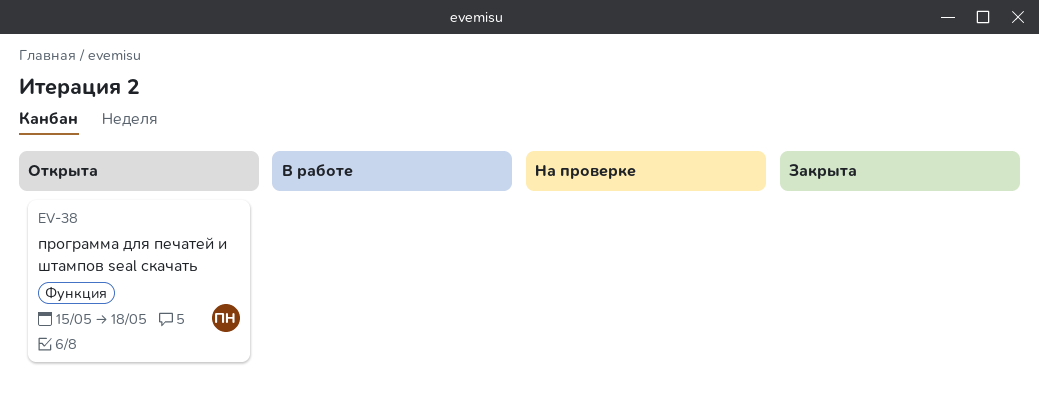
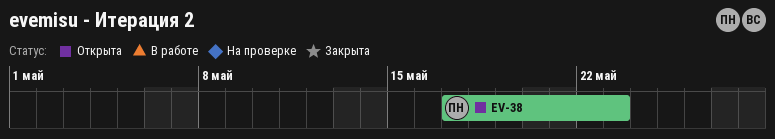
EV-38, start: May 15 -> May 17
EV-38, due: May 18 -> May 23

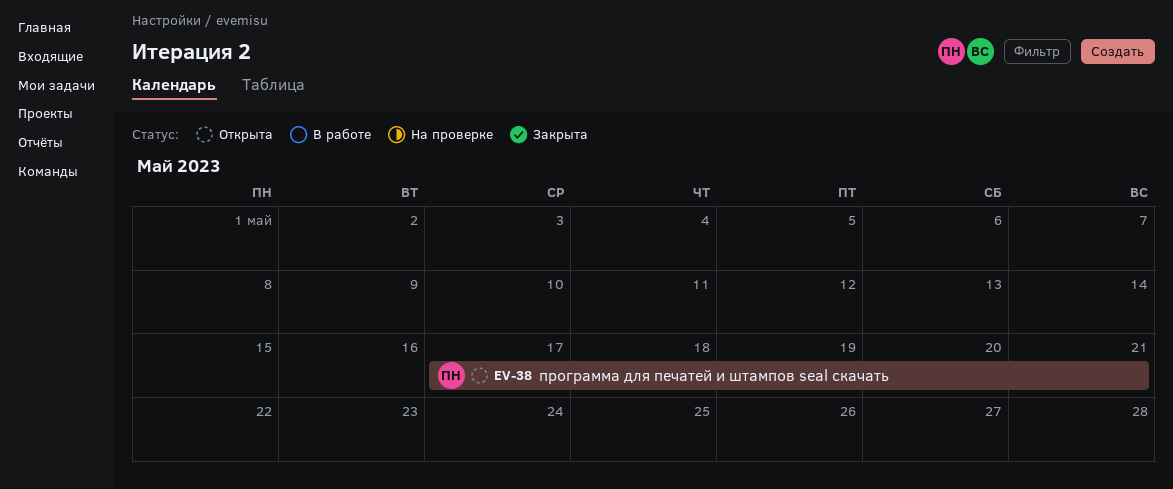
EV-38, due: May 23 -> May 21

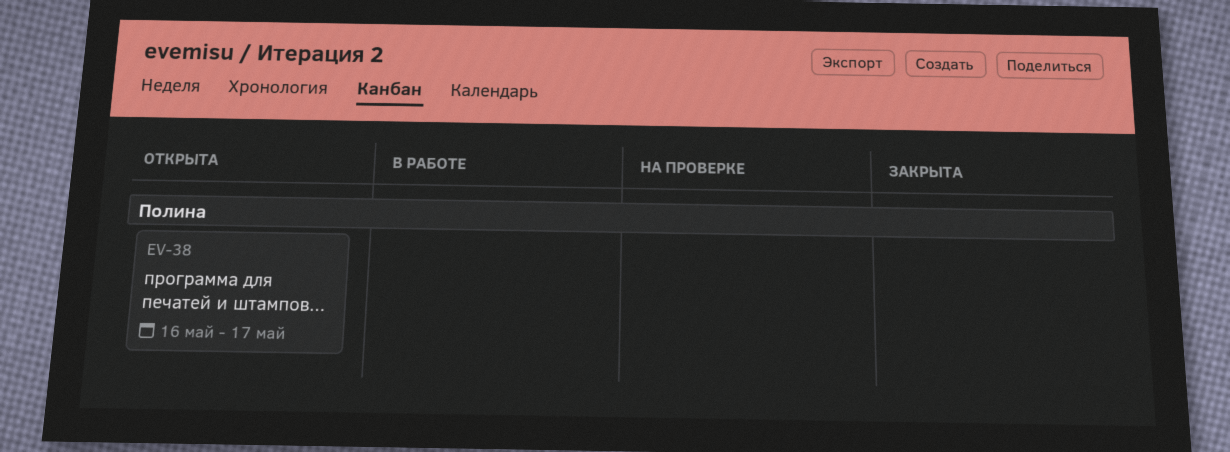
EV-38, start: May 17 -> May 16
EV-38, due: May 21 -> May 17

